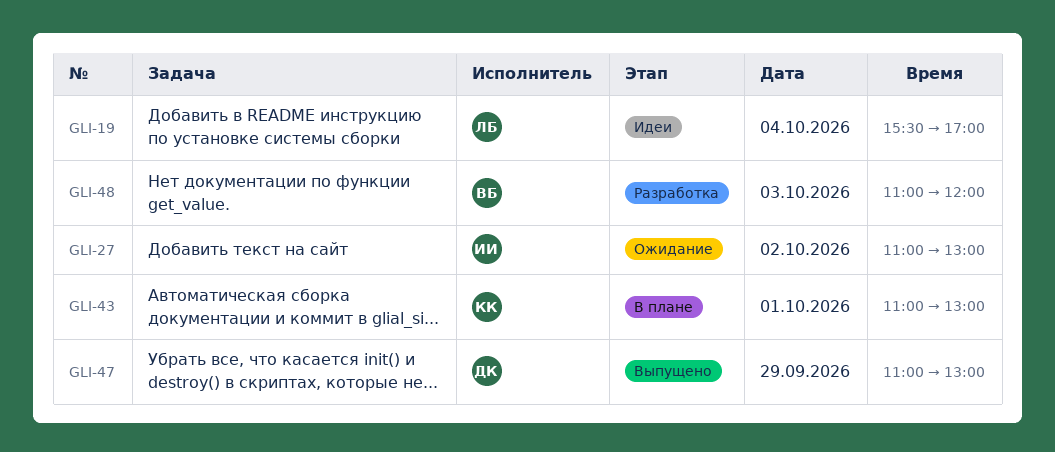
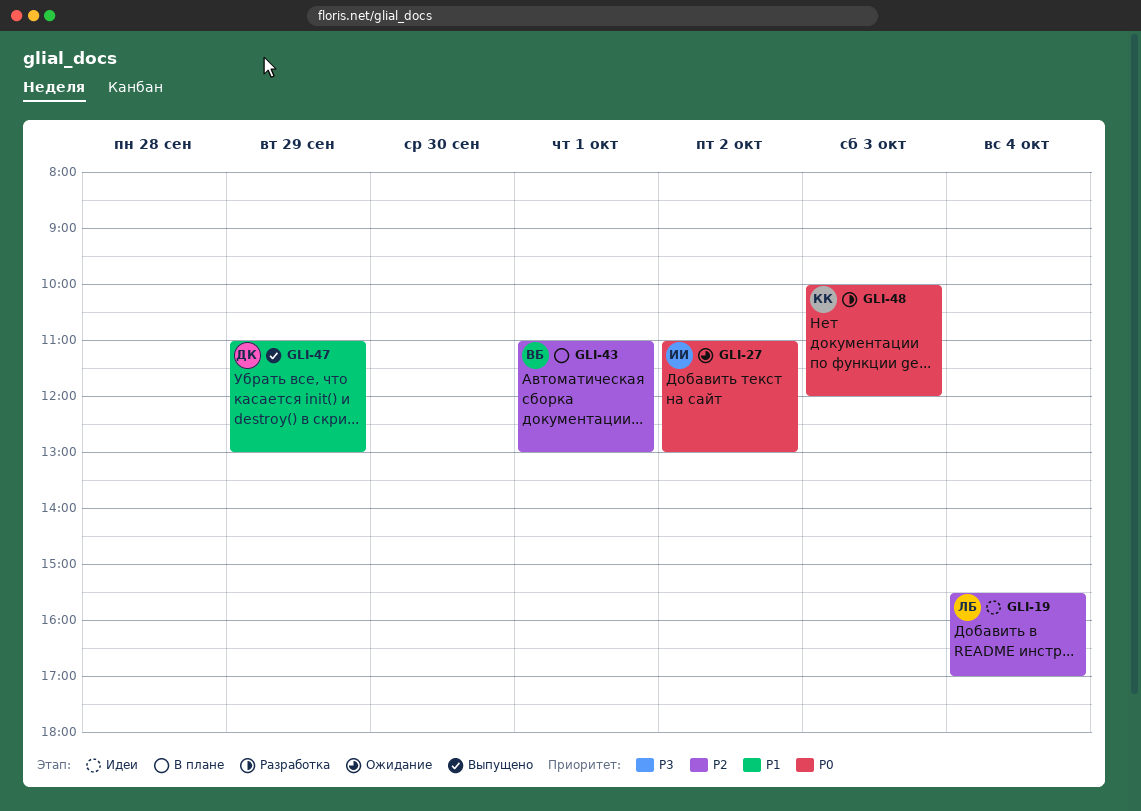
GLI-43, owner: КК -> ВБ
GLI-48, owner: ВБ -> КК
GLI-48, begins: 11:00 -> 10:00

